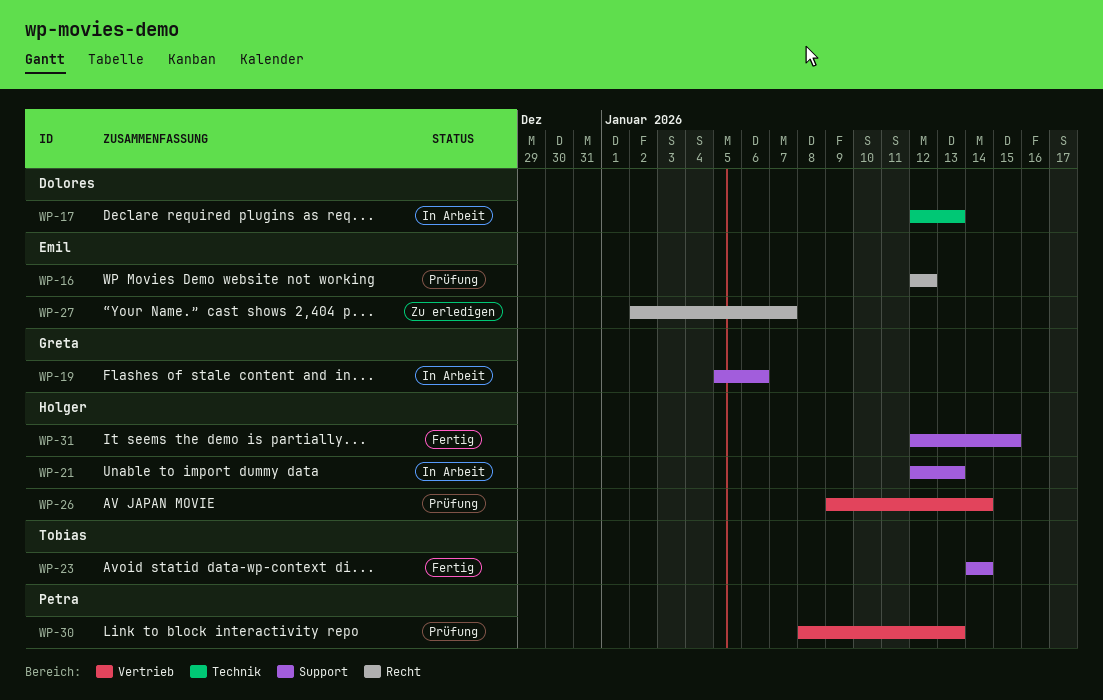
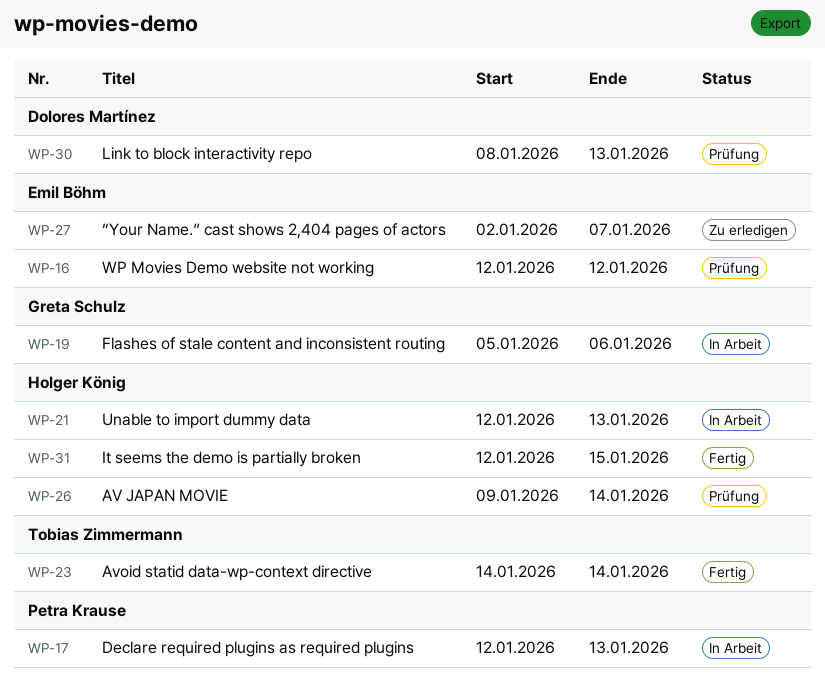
WP-17, owner: Dolores Martínez -> Petra Krause
WP-30, owner: Petra Krause -> Dolores Martínez

